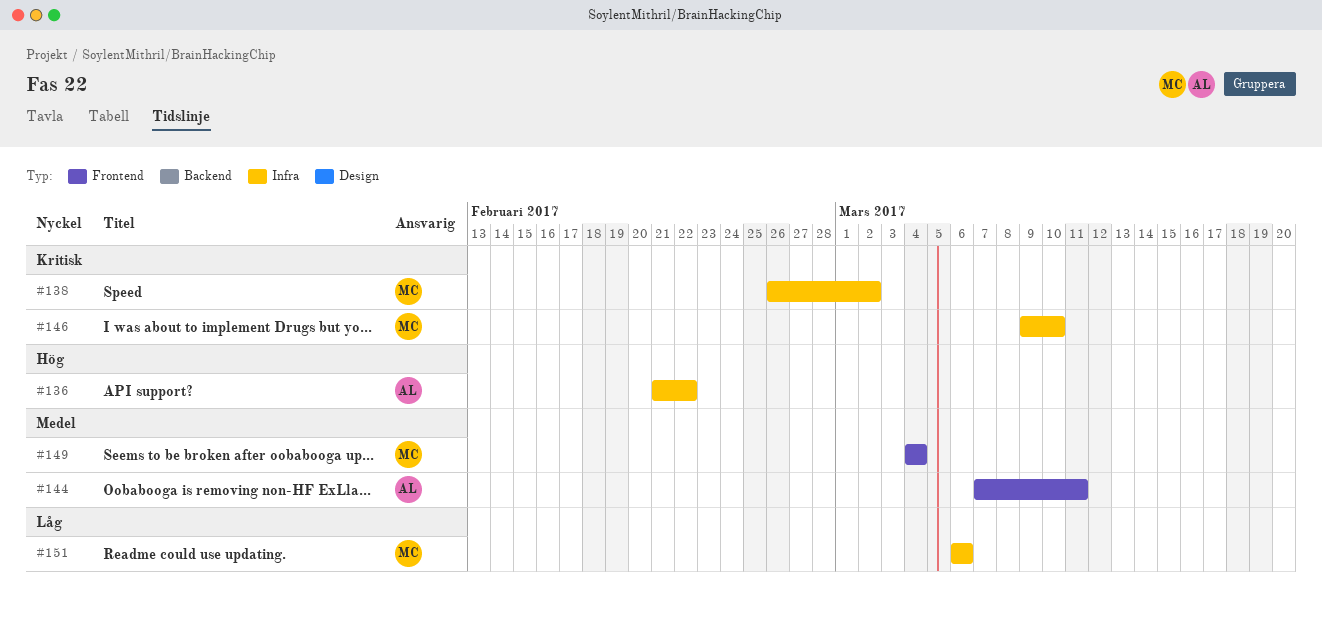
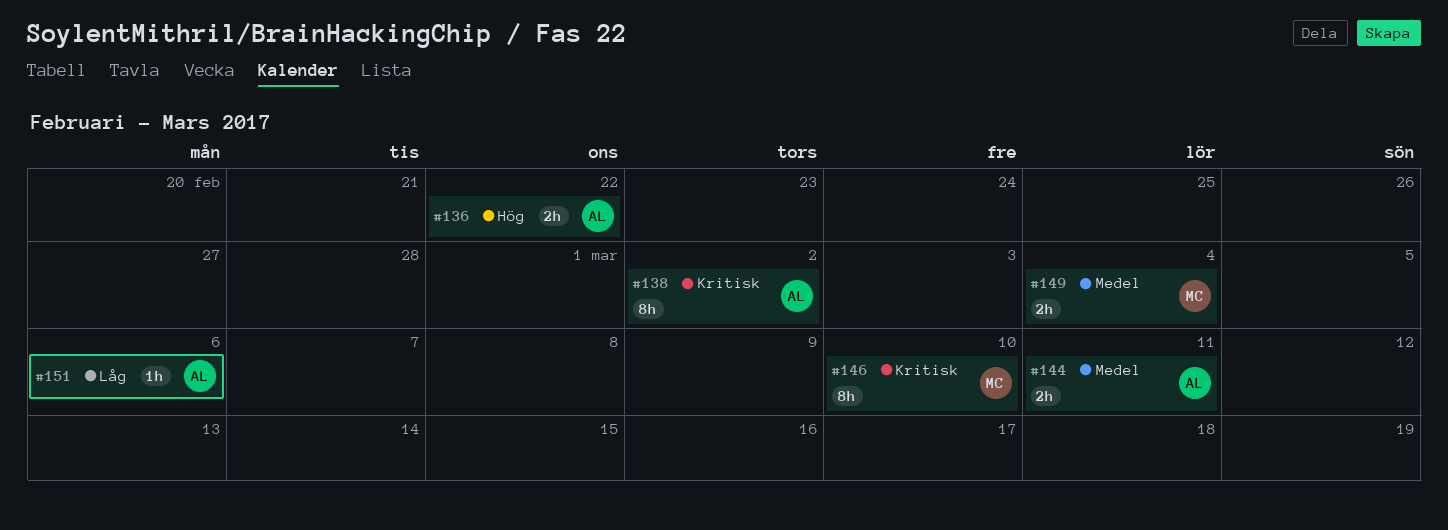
#138, owner: MC -> AL
#151, owner: MC -> AL

